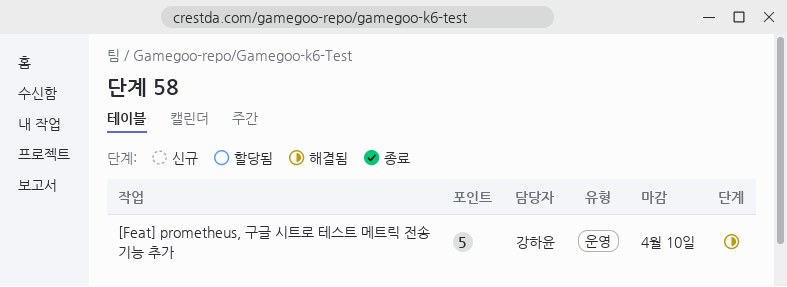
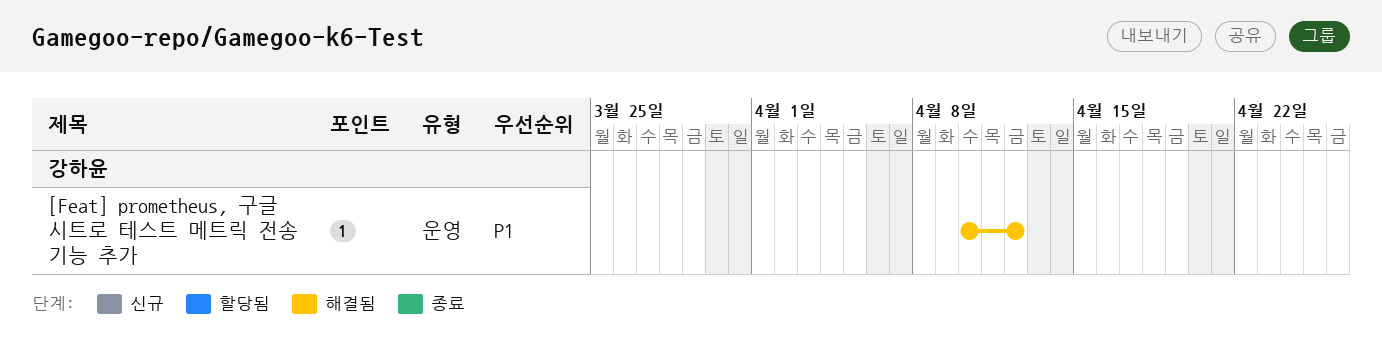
[Feat] prometheus, 구글 시트로 테스트 메트릭 전송 기능 추가, estimate: 5 -> 1
[Feat] prometheus, 구글 시트로 테스트 메트릭 전송 기능 추가, due: Apr 10 -> Apr 12

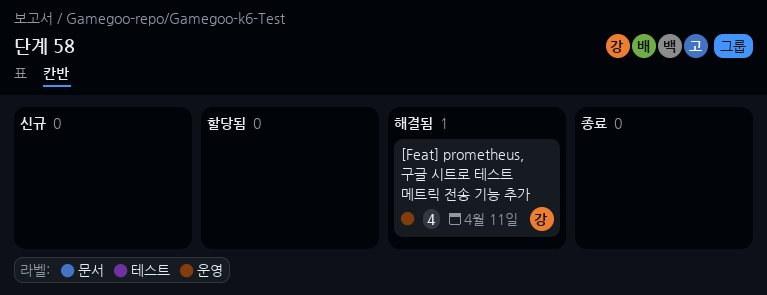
[Feat] prometheus, 구글 시트로 테스트 메트릭 전송 기능 추가, estimate: 1 -> 4
[Feat] prometheus, 구글 시트로 테스트 메트릭 전송 기능 추가, due: Apr 12 -> Apr 11

